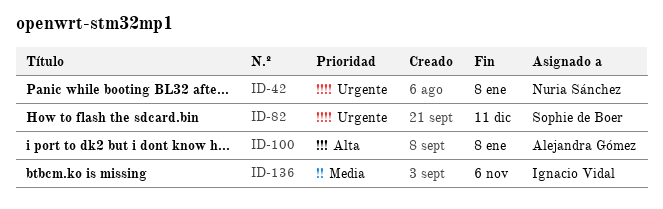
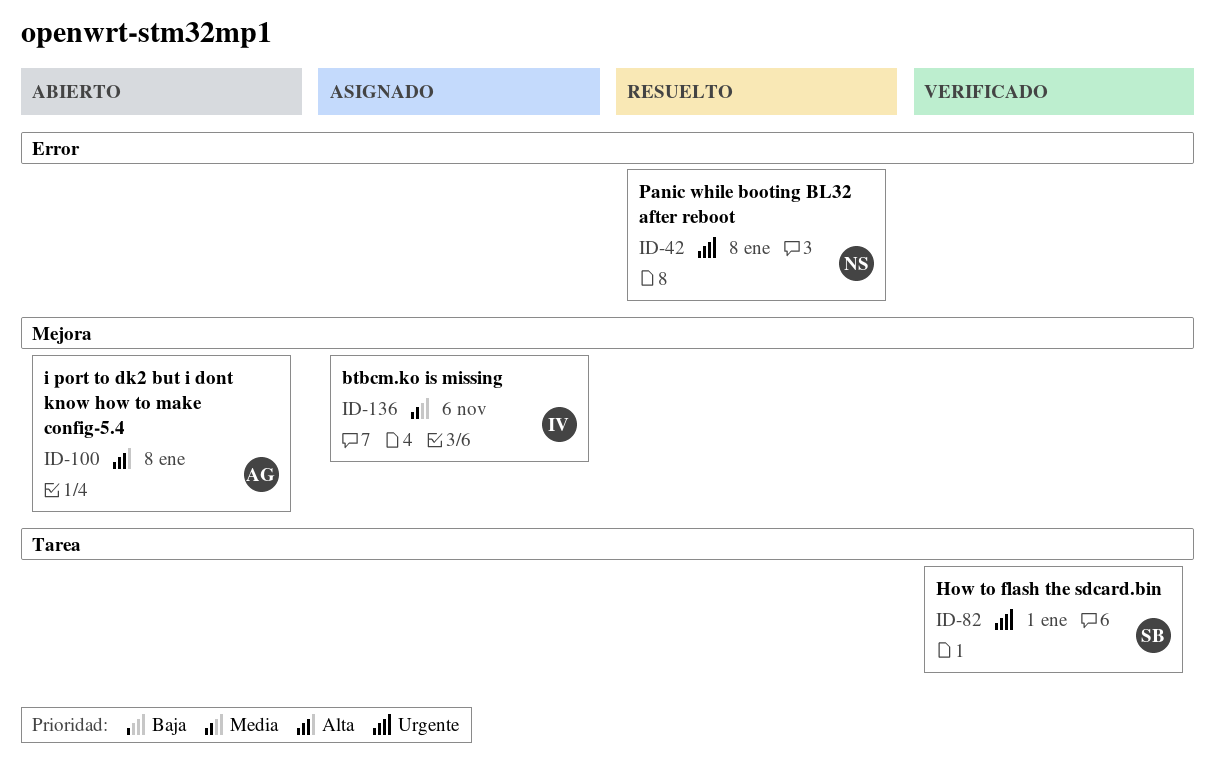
ID-82, due: Dec 11 -> Jan 1

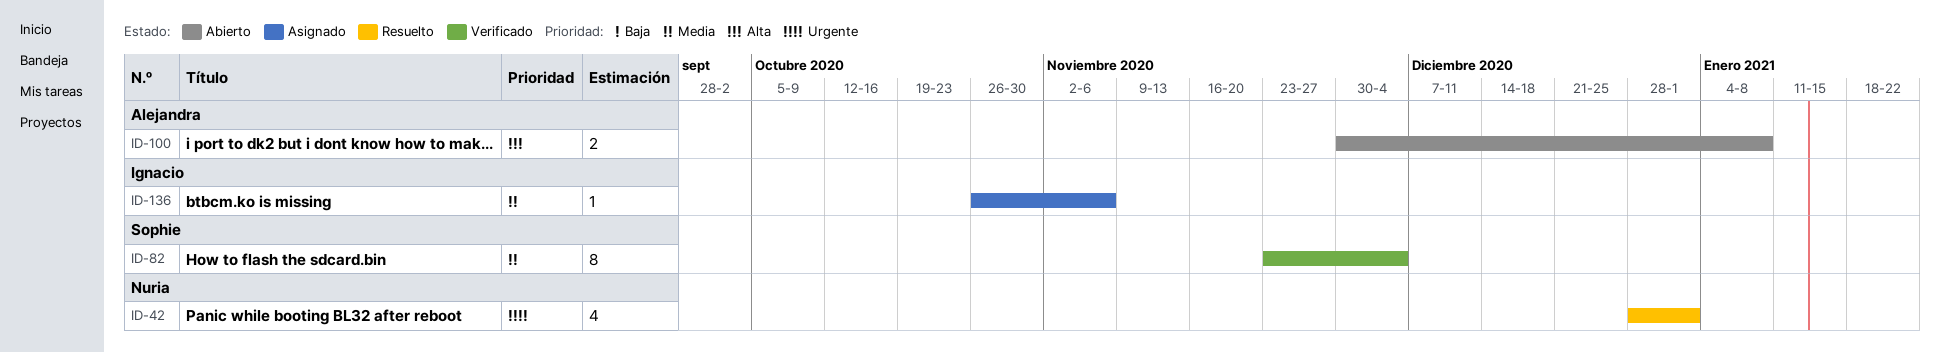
ID-42, due: Jan 8 -> Jan 1
ID-82, priority: Urgente -> Media
ID-82, due: Jan 1 -> Dec 4

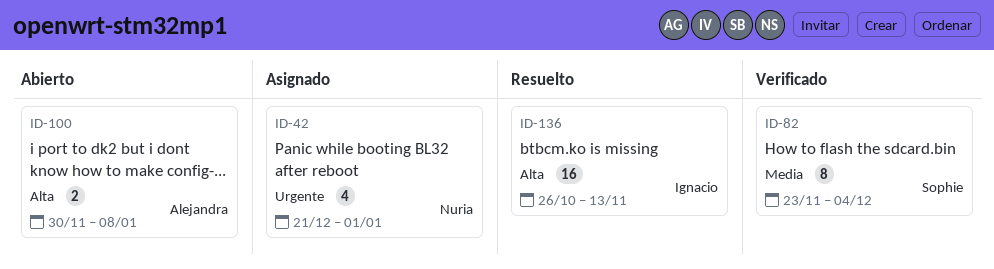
ID-42, status: Resuelto -> Asignado
ID-42, start: Dec 28 -> Dec 21
ID-136, status: Asignado -> Resuelto
ID-136, priority: Media -> Alta
ID-136, estimate: 1 -> 16
ID-136, due: Nov 6 -> Nov 13

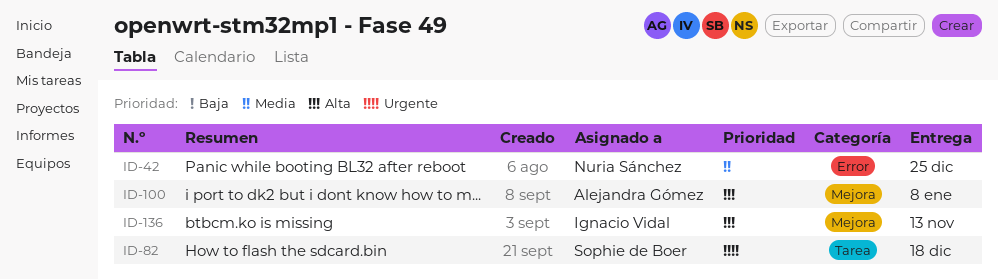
ID-42, priority: Urgente -> Media
ID-42, due: Jan 1 -> Dec 25
ID-82, priority: Media -> Urgente
ID-82, due: Dec 4 -> Dec 18

